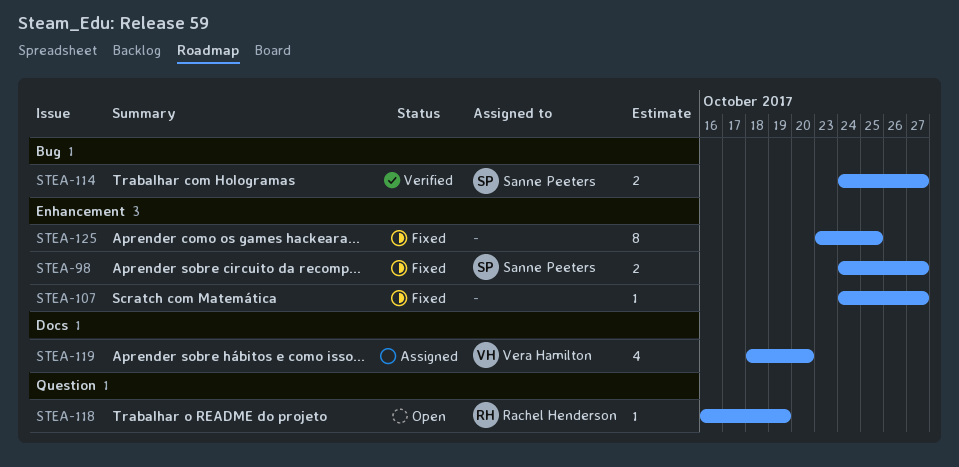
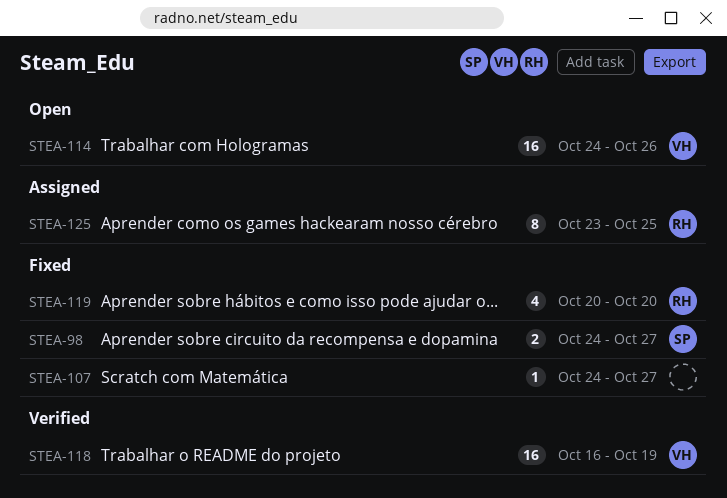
STEA-114, status: Verified -> Open
STEA-114, owner: Sanne Peeters -> Vera Hamilton
STEA-114, estimate: 2 -> 16
STEA-114, due: Oct 27 -> Oct 26
STEA-118, status: Open -> Verified
STEA-118, owner: Rachel Henderson -> Vera Hamilton
STEA-118, estimate: 1 -> 16
STEA-119, status: Assigned -> Fixed
STEA-119, owner: Vera Hamilton -> Rachel Henderson
STEA-119, start: Oct 18 -> Oct 20
STEA-125, status: Fixed -> Assigned
STEA-125, owner: none -> Rachel Henderson

